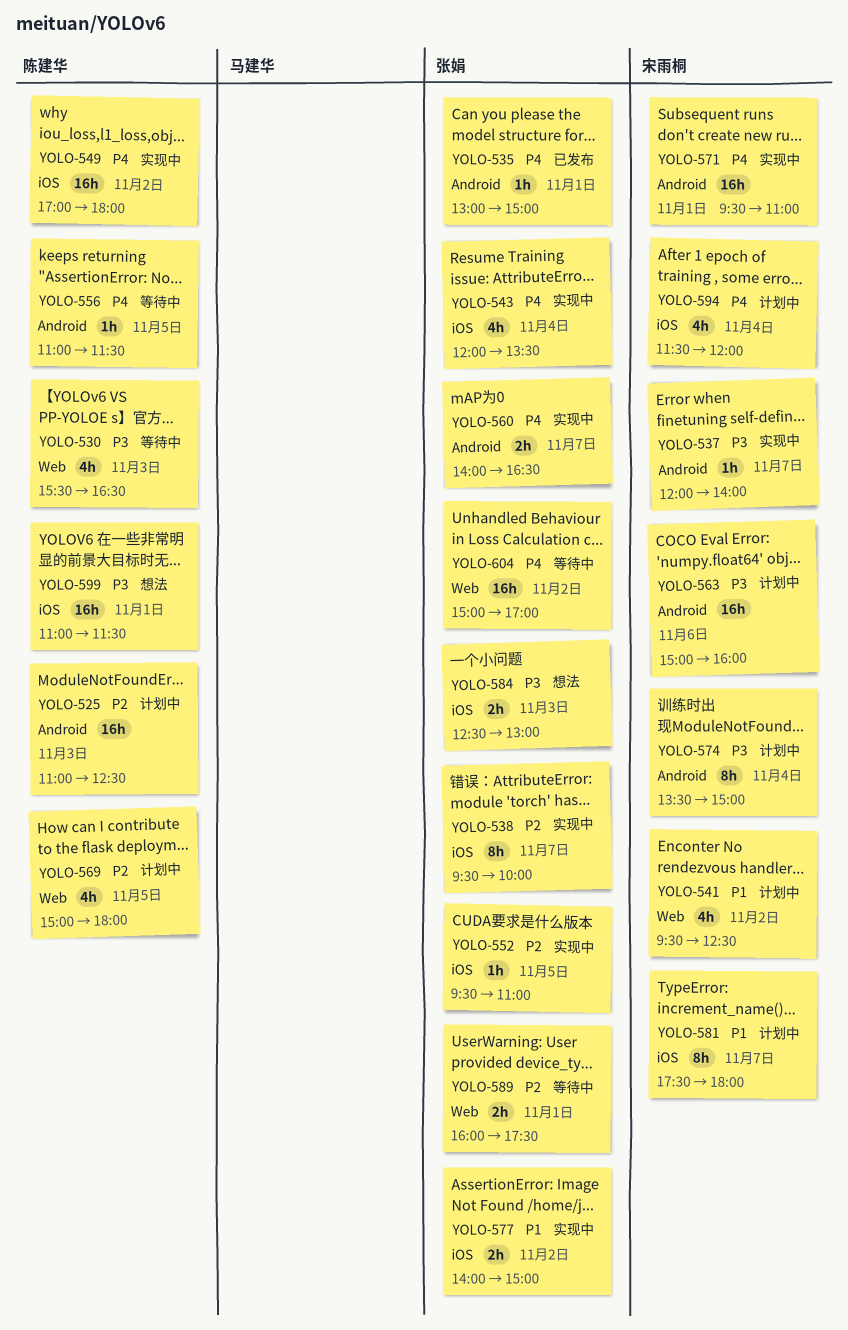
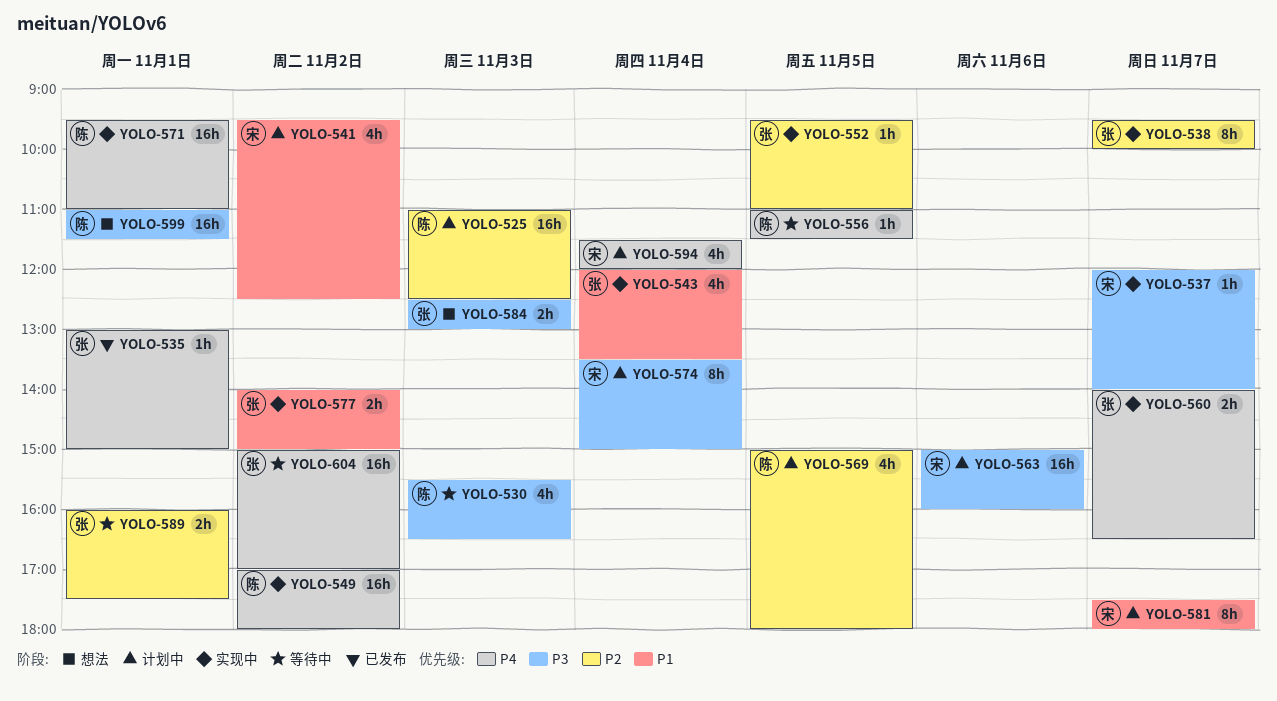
YOLO-543, priority: P4 -> P1
YOLO-571, owner: 宋雨桐 -> 陈建华

